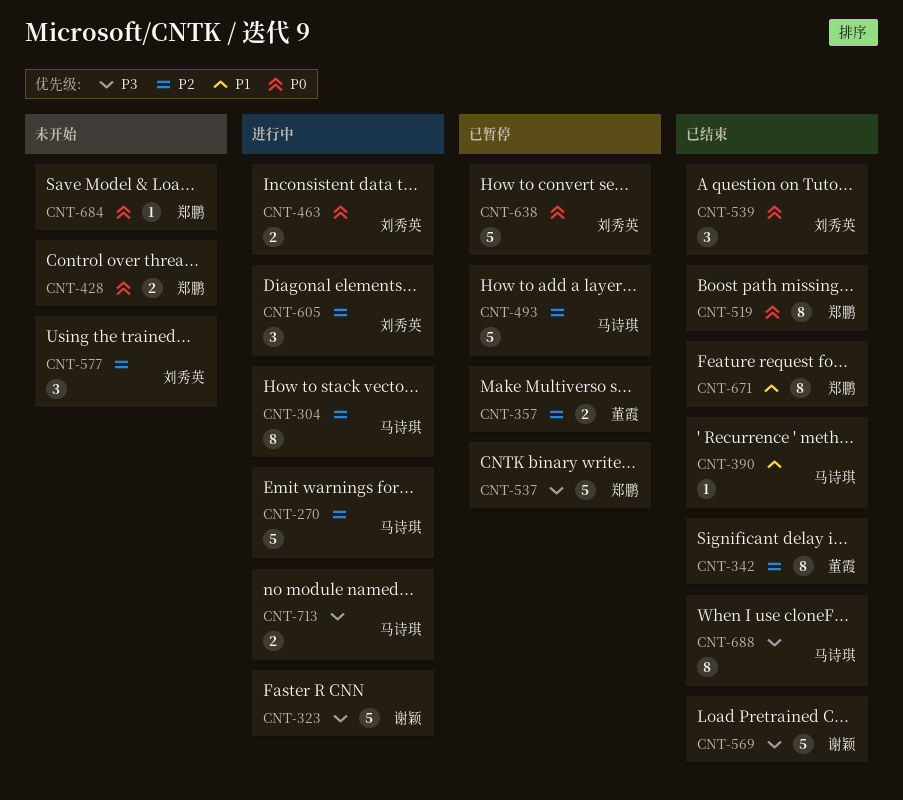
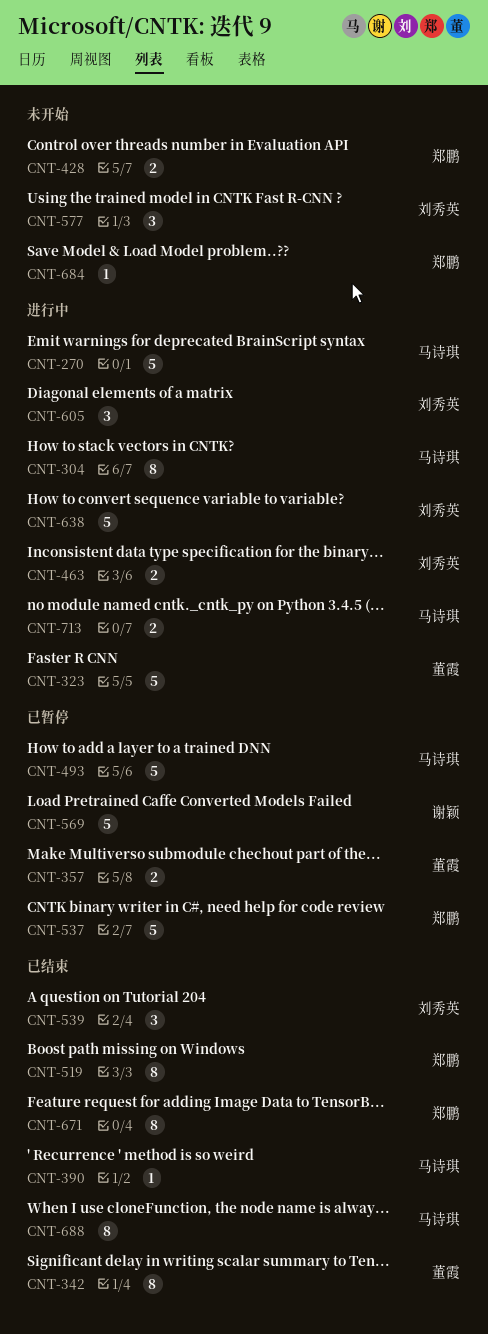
CNT-323, owner: 谢颖 -> 董霞
CNT-569, status: 已结束 -> 已暂停
CNT-638, status: 已暂停 -> 进行中

